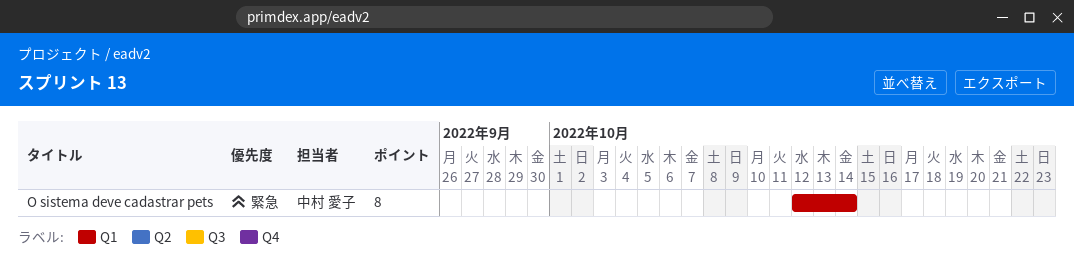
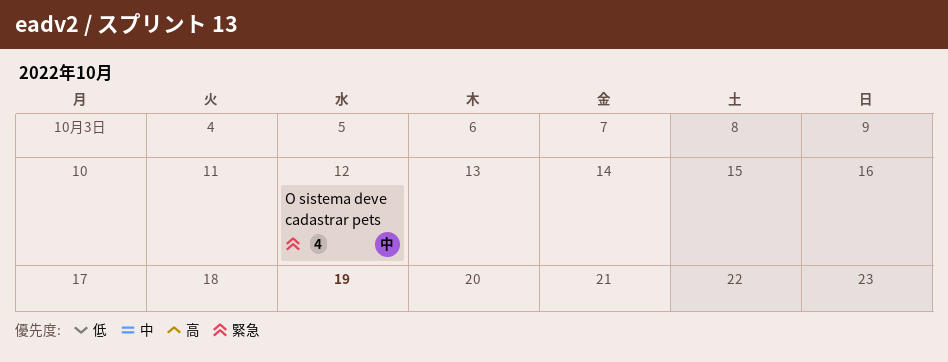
O sistema deve cadastrar pets, estimate: 8 -> 4
O sistema deve cadastrar pets, due: Oct 14 -> Oct 12

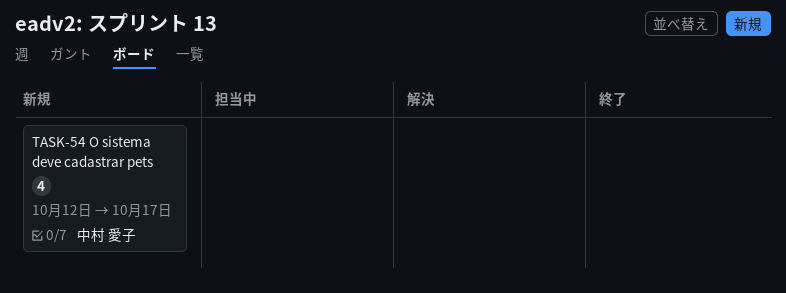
O sistema deve cadastrar pets, due: Oct 12 -> Oct 17

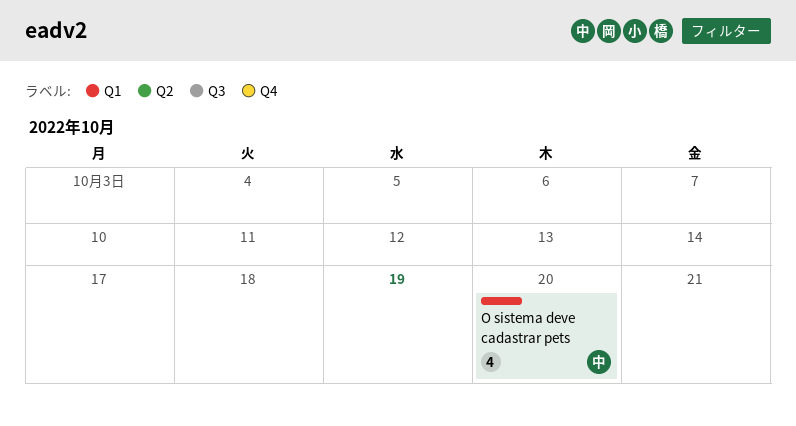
O sistema deve cadastrar pets, due: Oct 17 -> Oct 20

